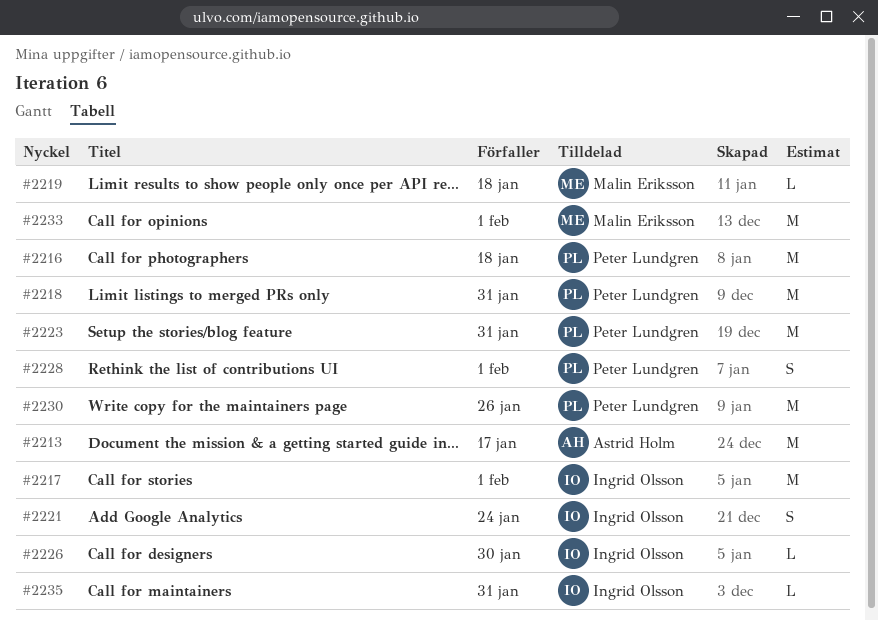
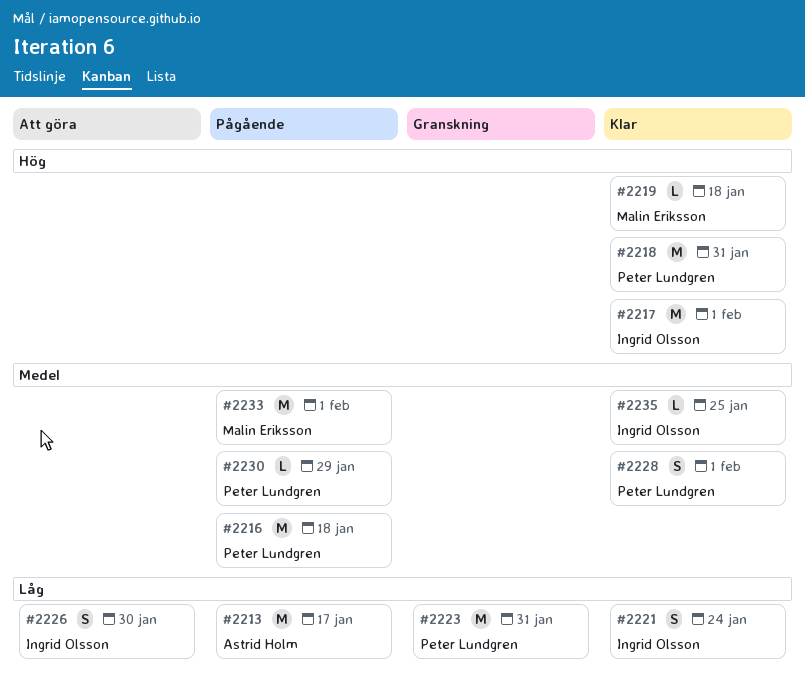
#2226, estimate: L -> S
#2230, estimate: M -> L
#2230, due: Jan 26 -> Jan 29
#2235, due: Jan 31 -> Jan 25

